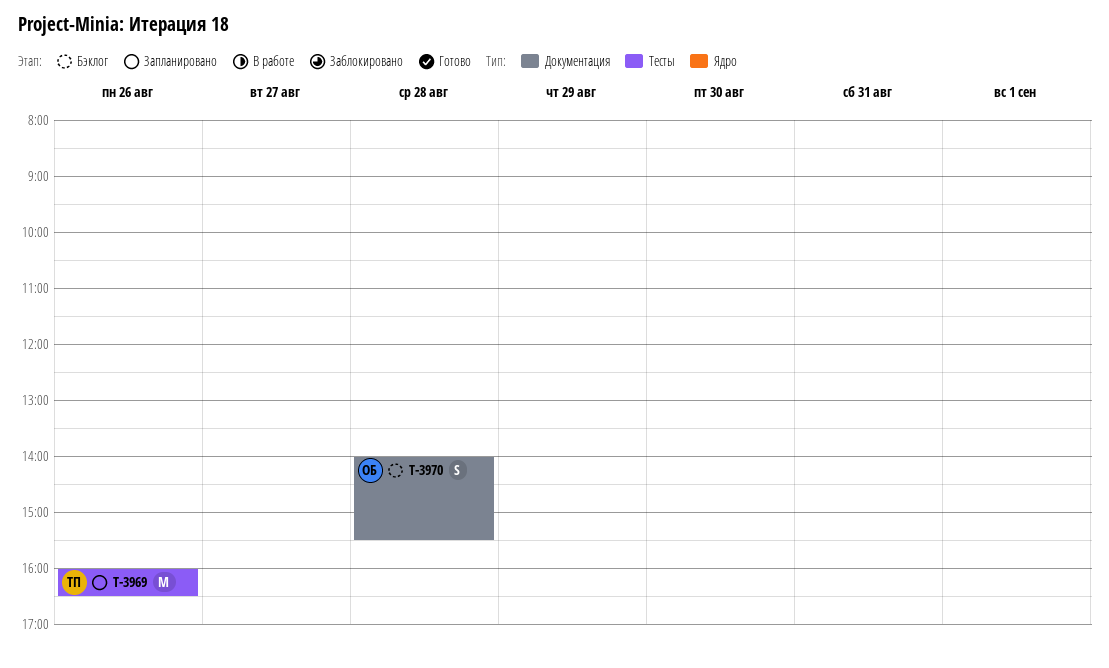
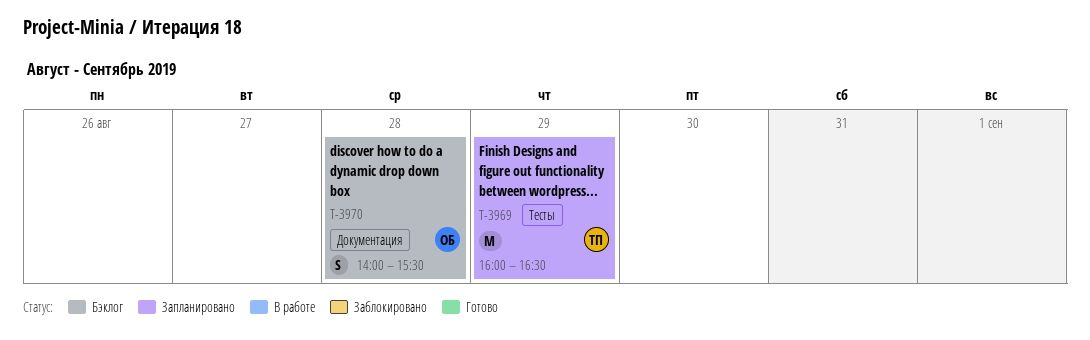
T-3969, day: Aug 26 -> Aug 29

